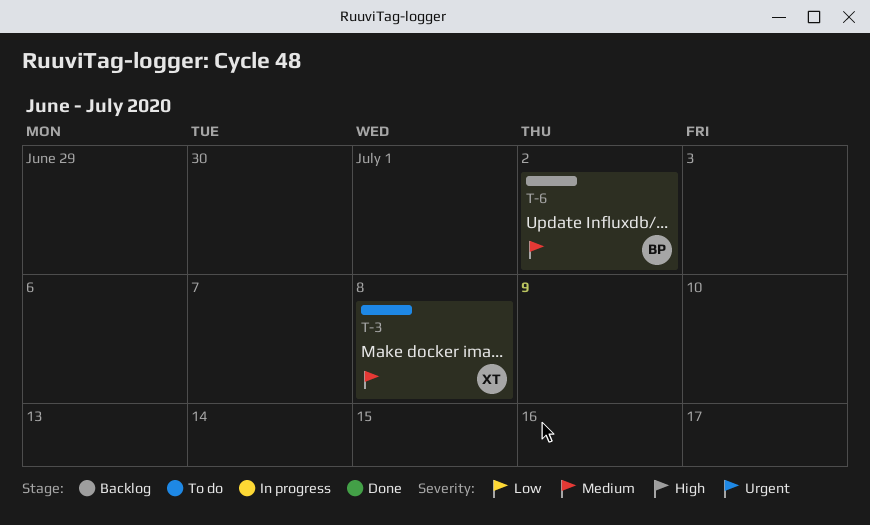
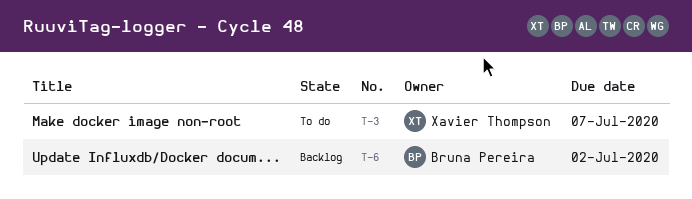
T-3, due: Jul 8 -> Jul 7

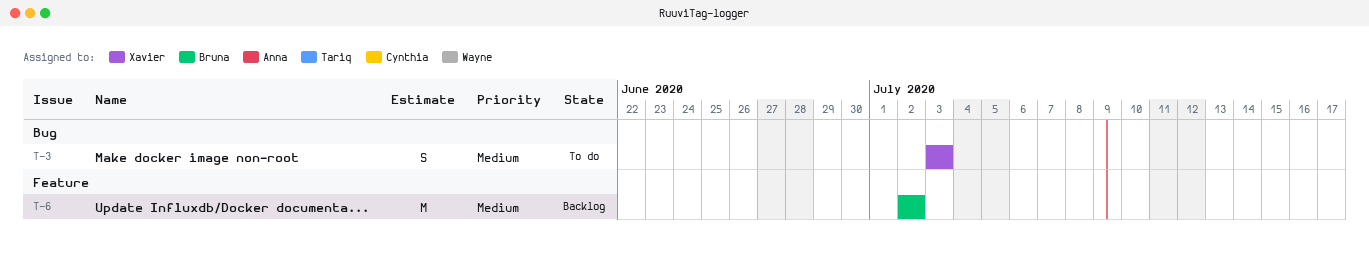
T-3, due: Jul 7 -> Jul 3

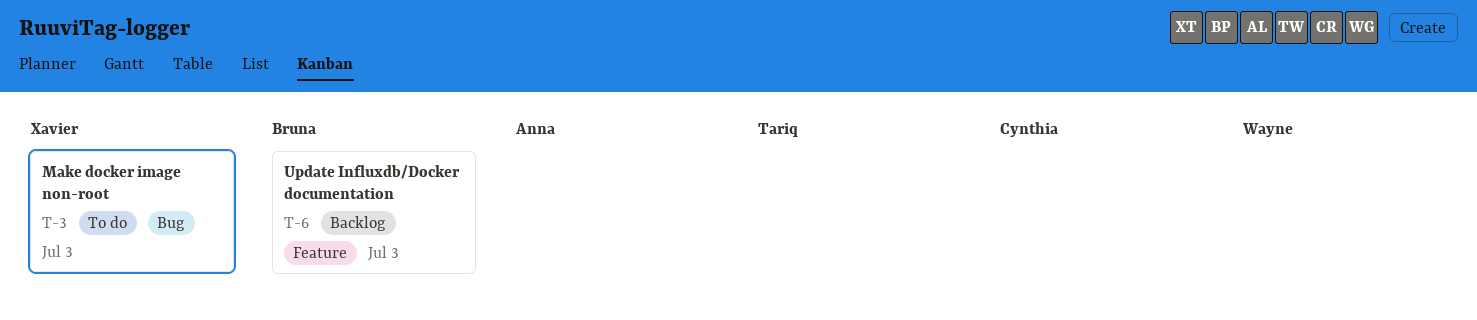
T-6, due: Jul 2 -> Jul 3

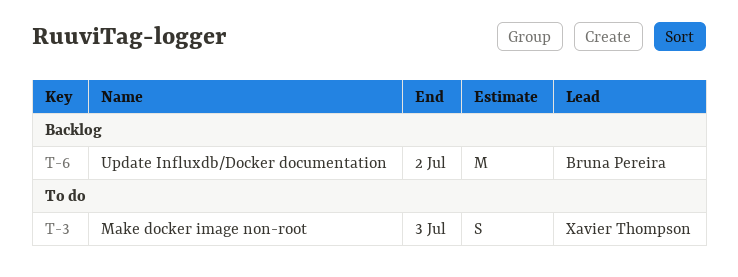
T-6, due: Jul 3 -> Jul 2

